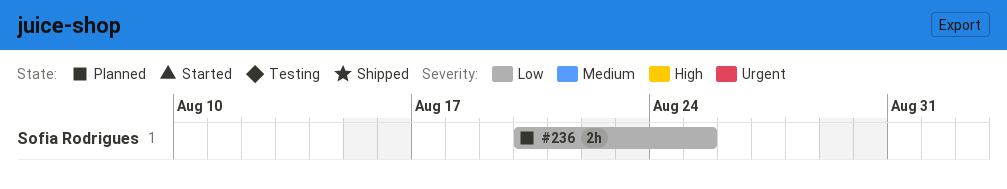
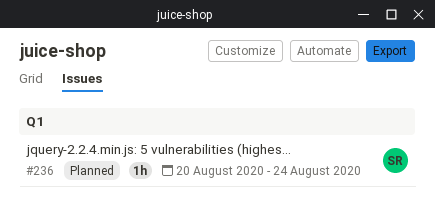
#236, estimate: 2h -> 1h
#236, due: Aug 25 -> Aug 24

